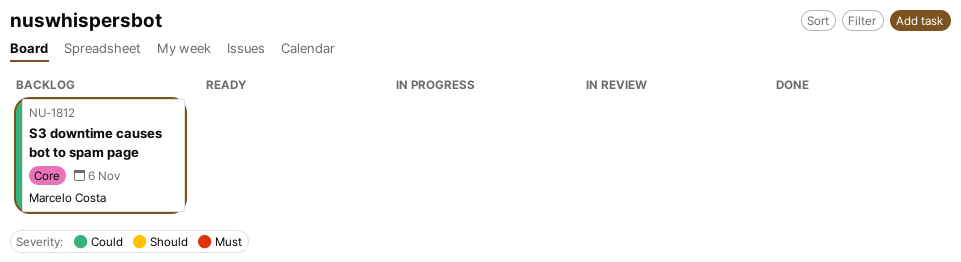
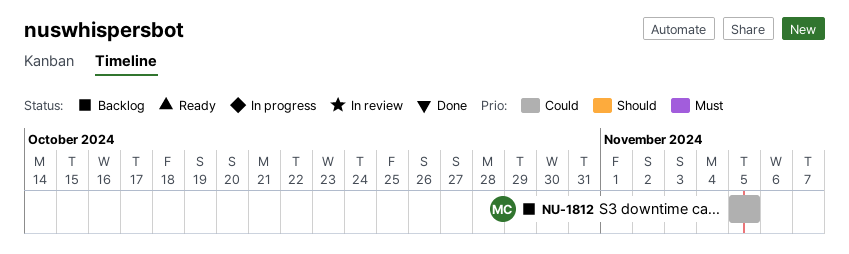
NU-1812, due: Nov 6 -> Nov 5

